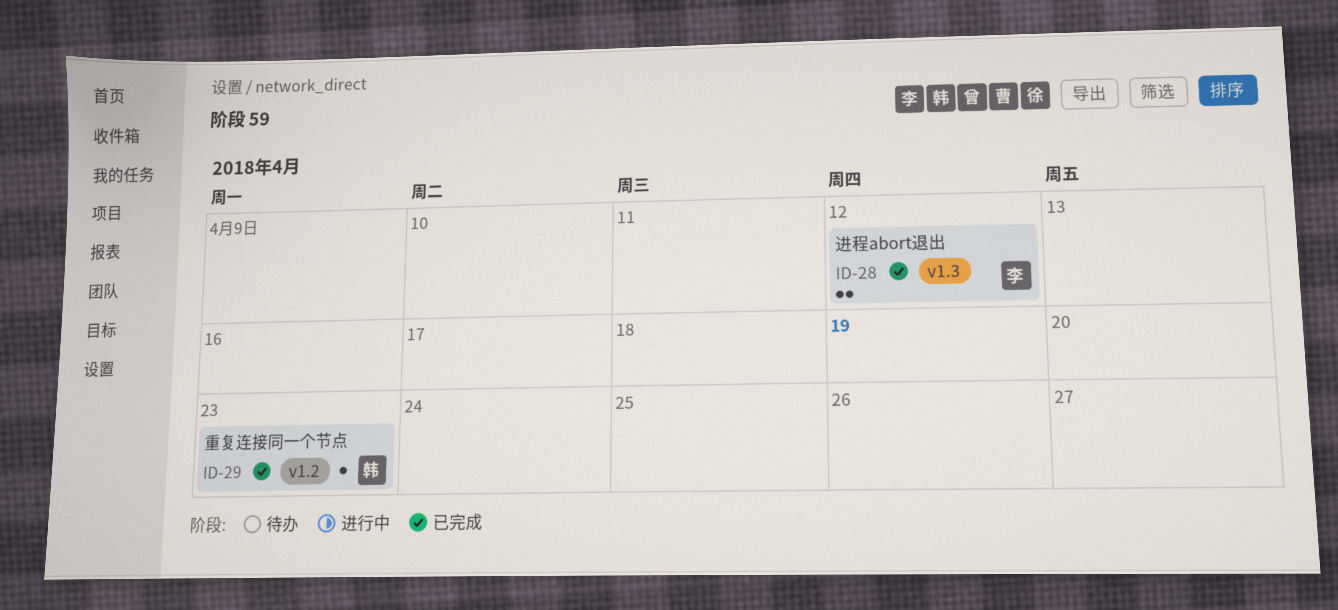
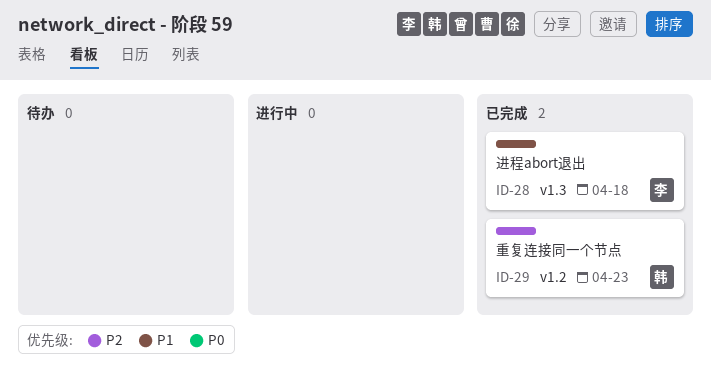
ID-28, due: Apr 12 -> Apr 18

